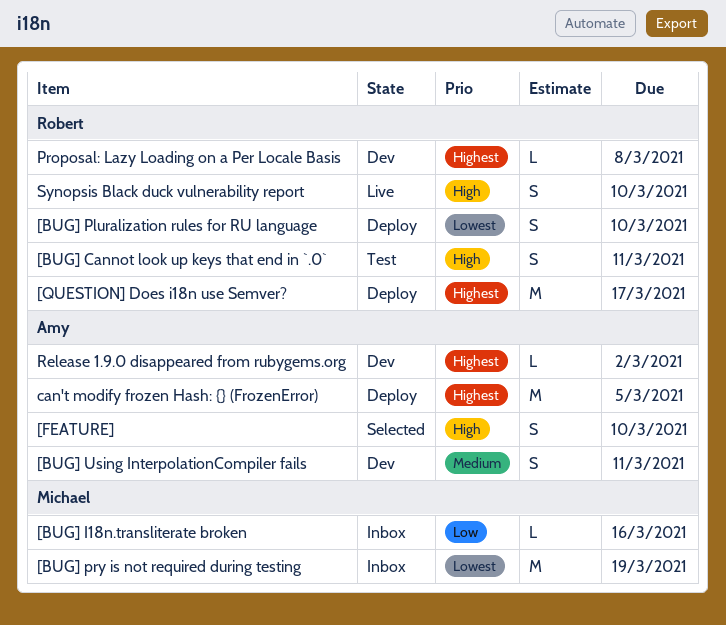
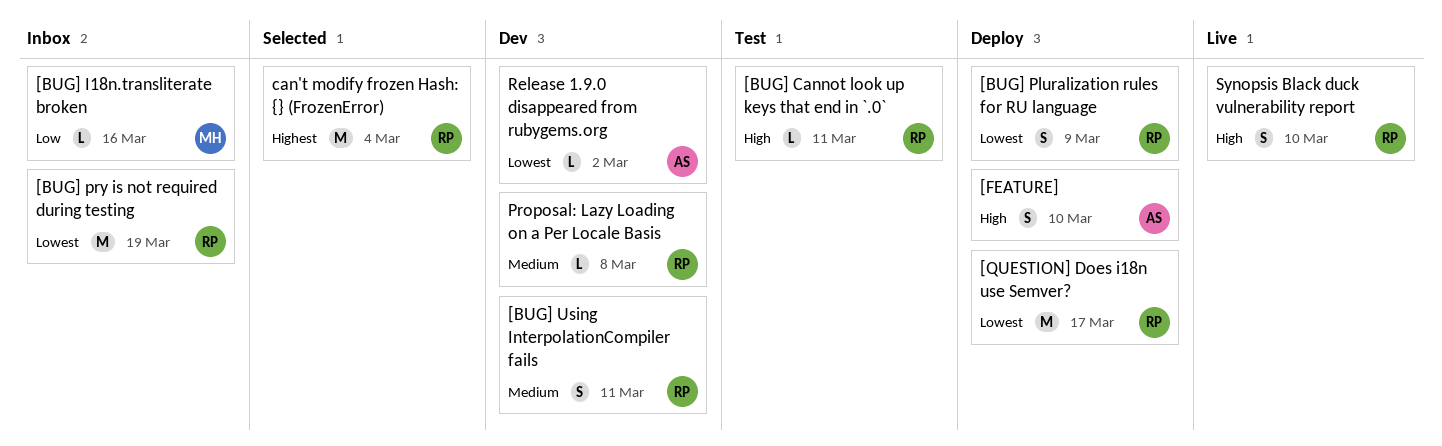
[BUG] Cannot look up keys that end in `.0`, estimate: S -> L
[BUG] Pluralization rules for RU language, due: Mar 10 -> Mar 9
[BUG] pry is not required during testing, owner: Michael -> Robert
[BUG] Using InterpolationCompiler fails, owner: Amy -> Robert
[FEATURE], status: Selected -> Deploy
[QUESTION] Does i18n use Semver?, priority: Highest -> Lowest
can't modify frozen Hash: {} (FrozenError), status: Deploy -> Selected
can't modify frozen Hash: {} (FrozenError), owner: Amy -> Robert
can't modify frozen Hash: {} (FrozenError), due: Mar 5 -> Mar 4
Proposal: Lazy Loading on a Per Locale Basis, priority: Highest -> Medium
Release 1.9.0 disappeared from rubygems.org, priority: Highest -> Lowest

